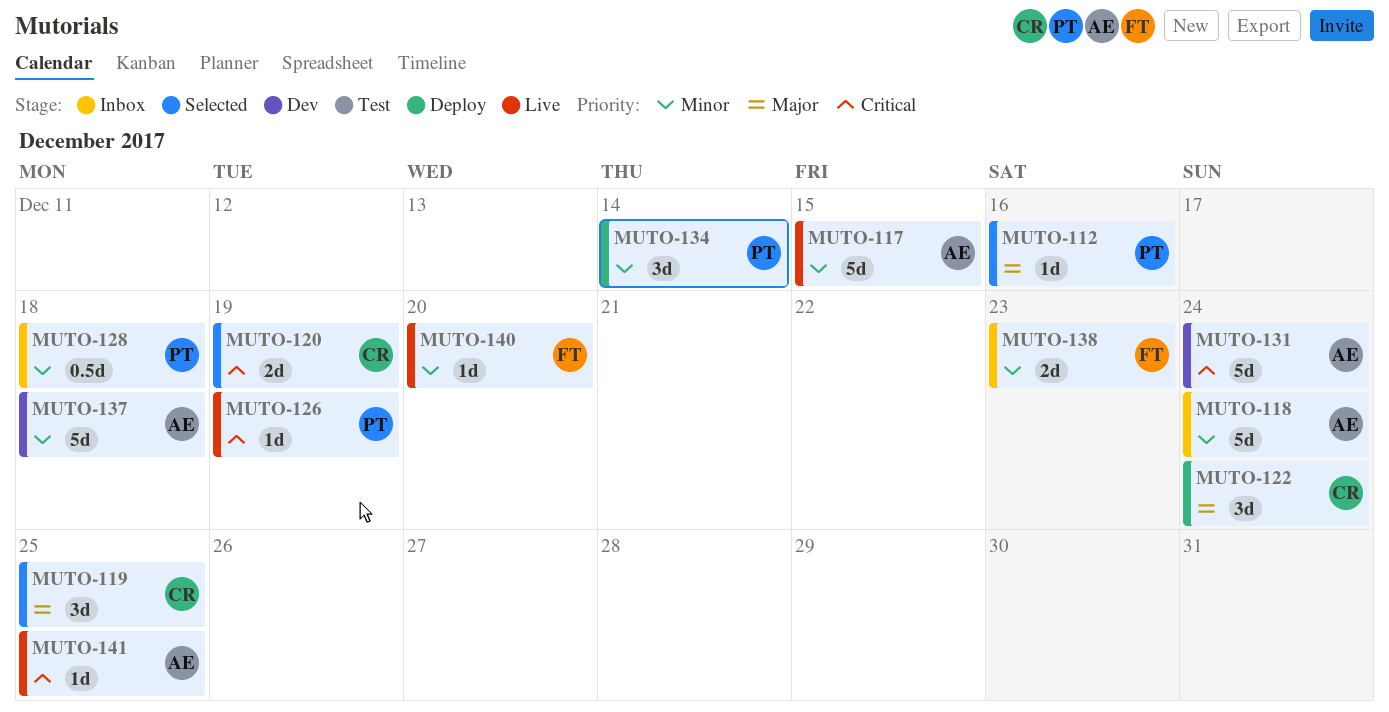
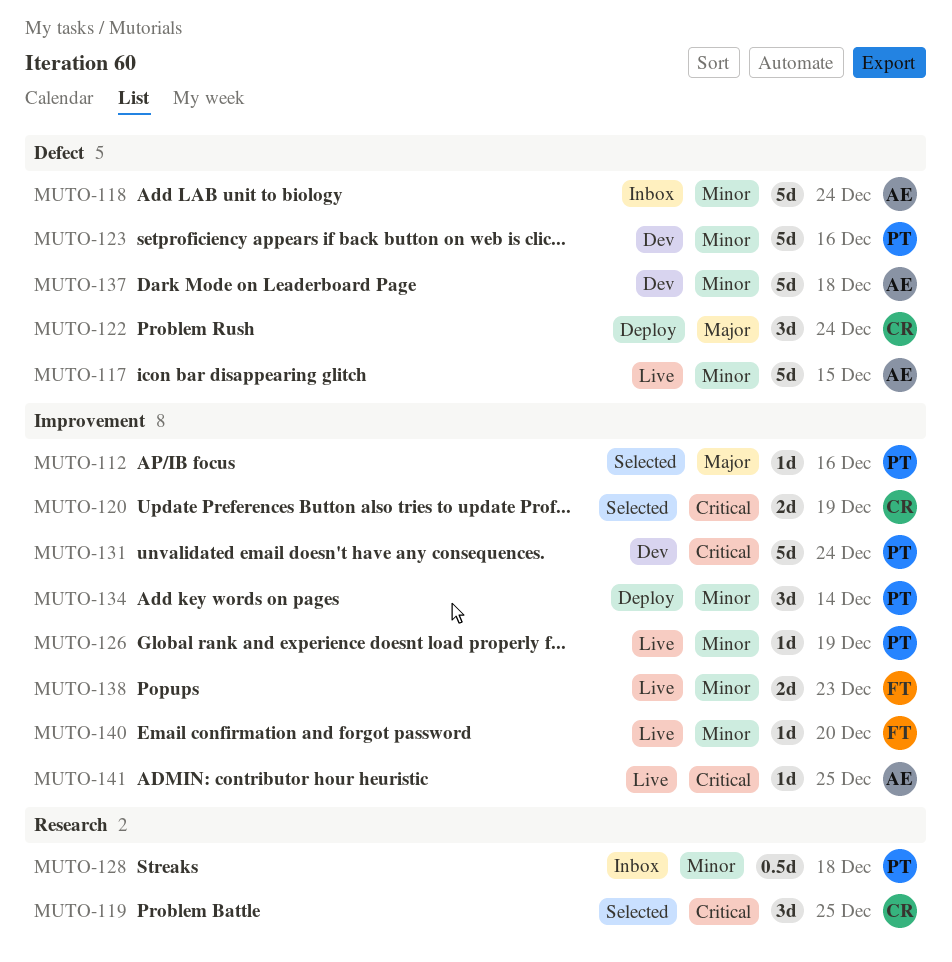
MUTO-119, priority: Major -> Critical
MUTO-123: none -> present
MUTO-126, priority: Critical -> Minor
MUTO-131, owner: AE -> PT
MUTO-138, status: Inbox -> Live

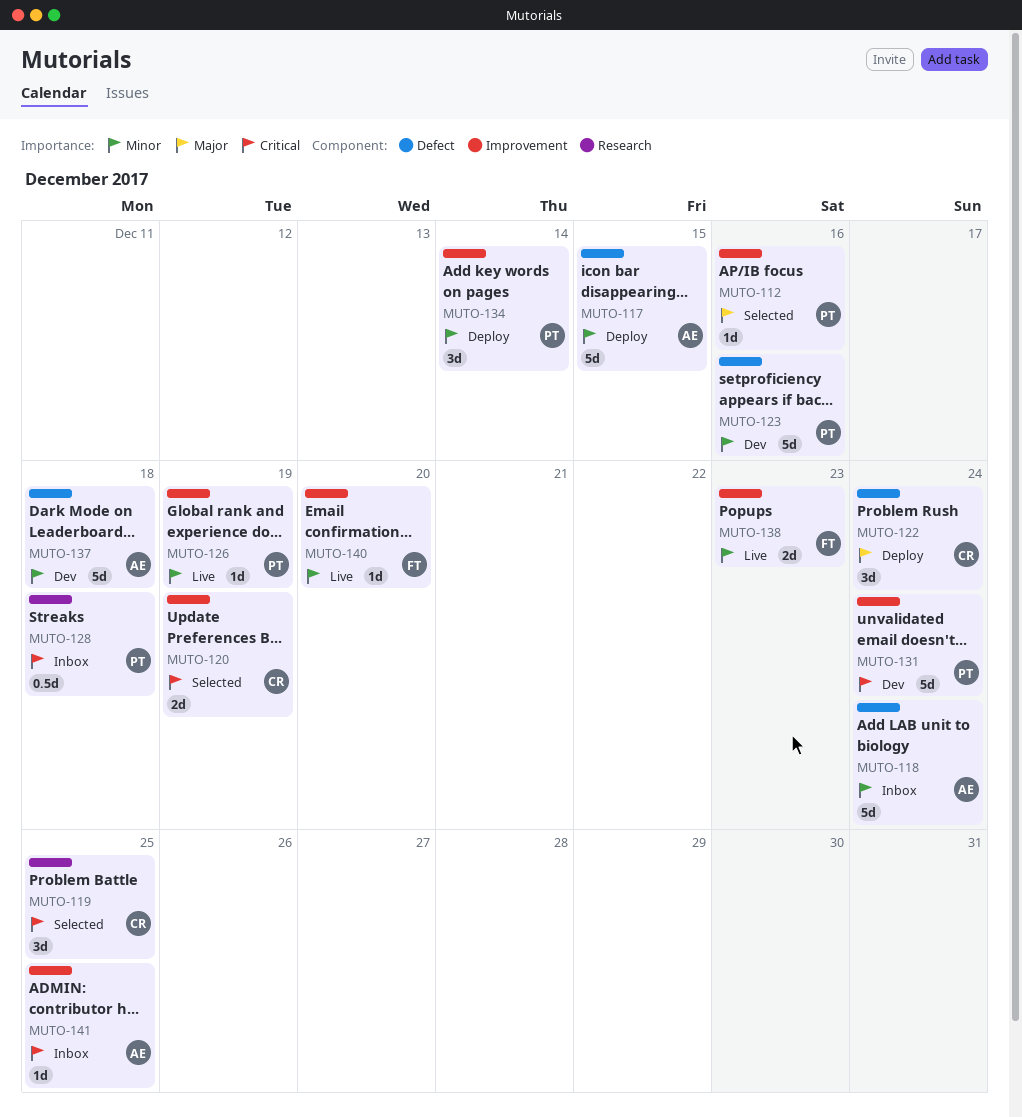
MUTO-117, status: Live -> Deploy
MUTO-128, priority: Minor -> Critical
MUTO-141, status: Live -> Inbox

